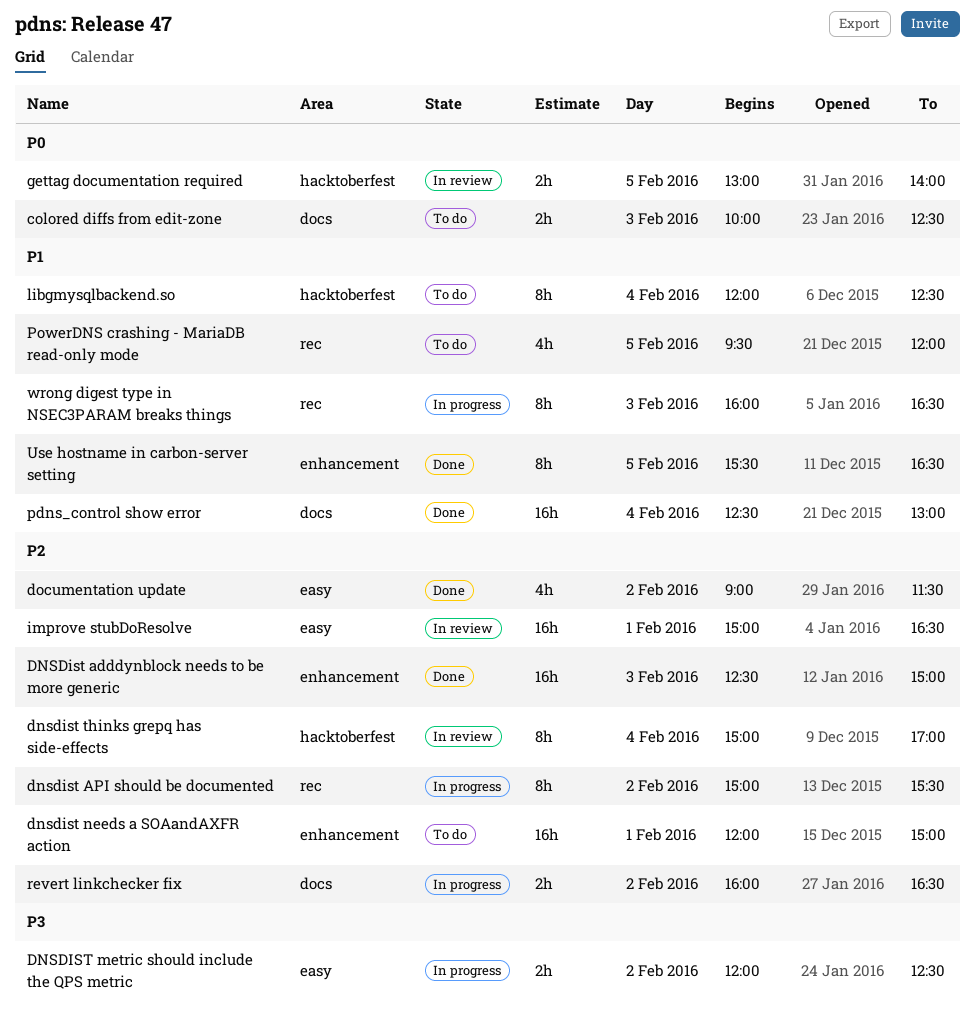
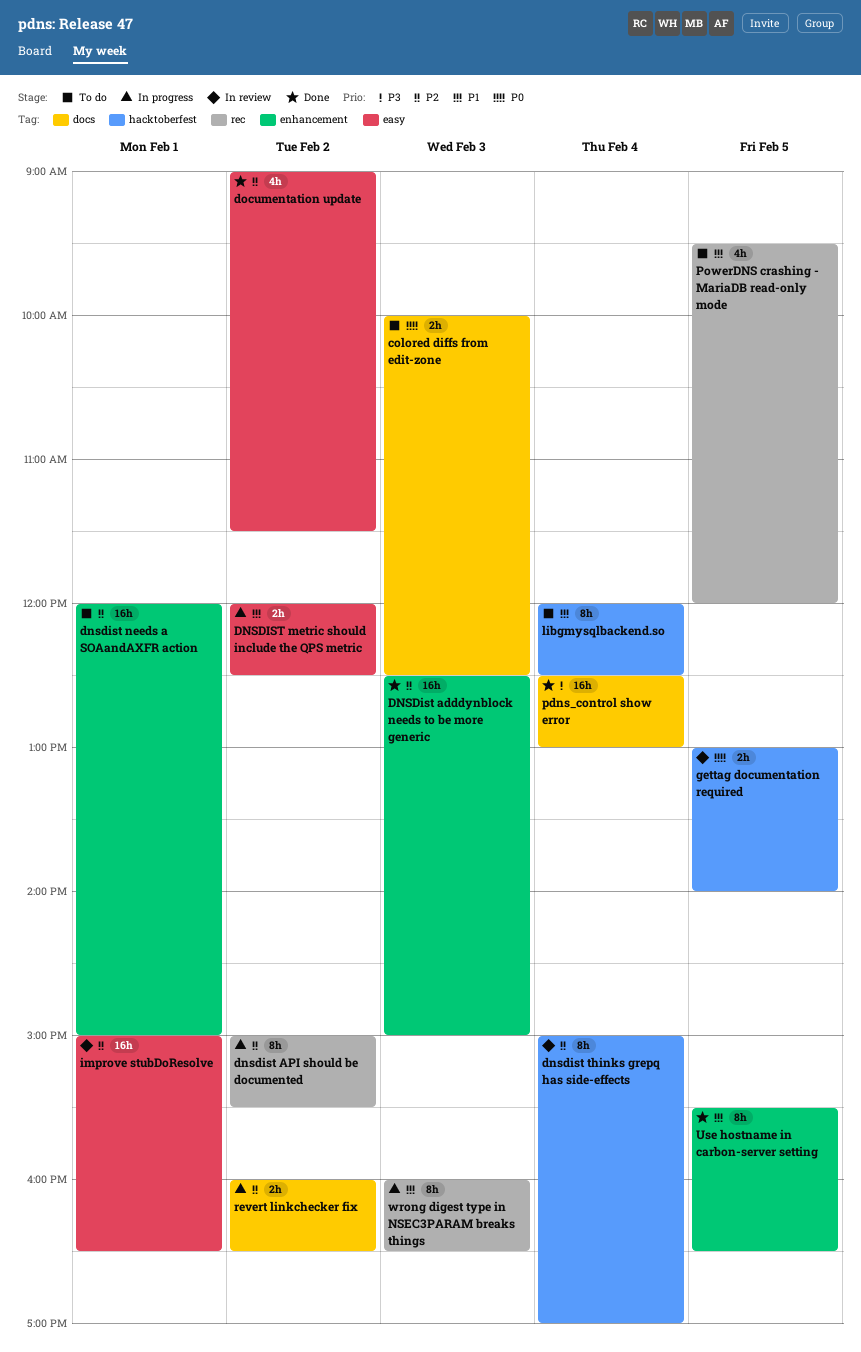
DNSDIST metric should include the QPS metric, priority: P3 -> P1
pdns_control show error, priority: P1 -> P3

